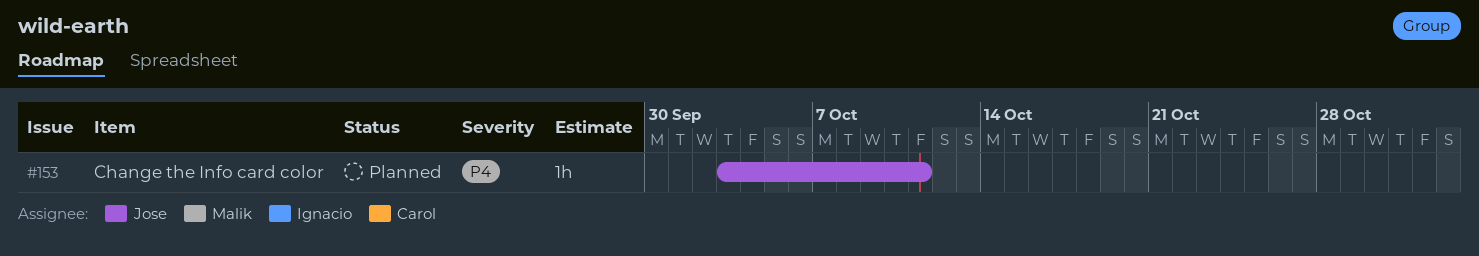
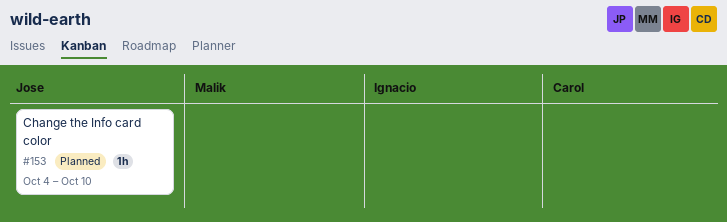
#153, start: Oct 3 -> Oct 4
#153, due: Oct 11 -> Oct 10

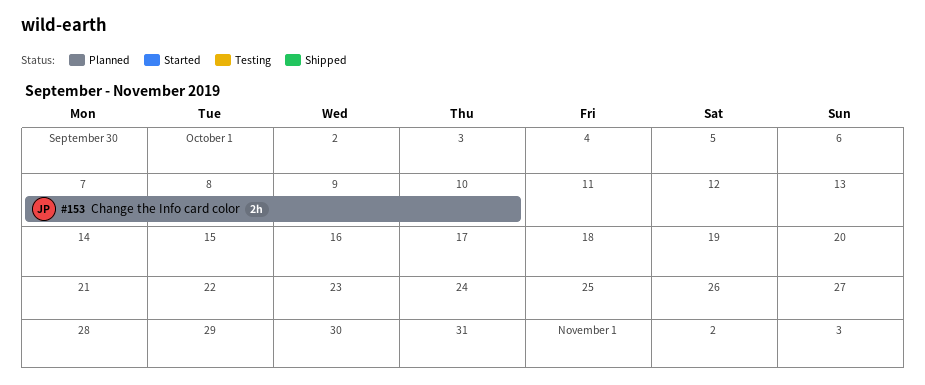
#153, estimate: 1h -> 2h
#153, start: Oct 4 -> Oct 7

